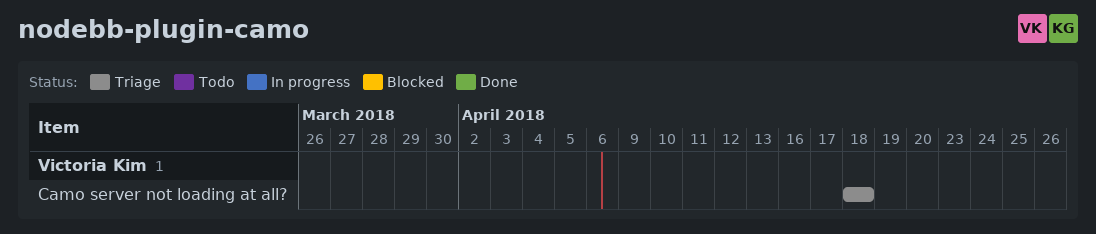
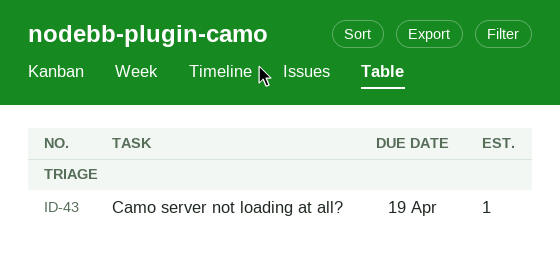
Camo server not loading at all?, due: Apr 18 -> Apr 19

